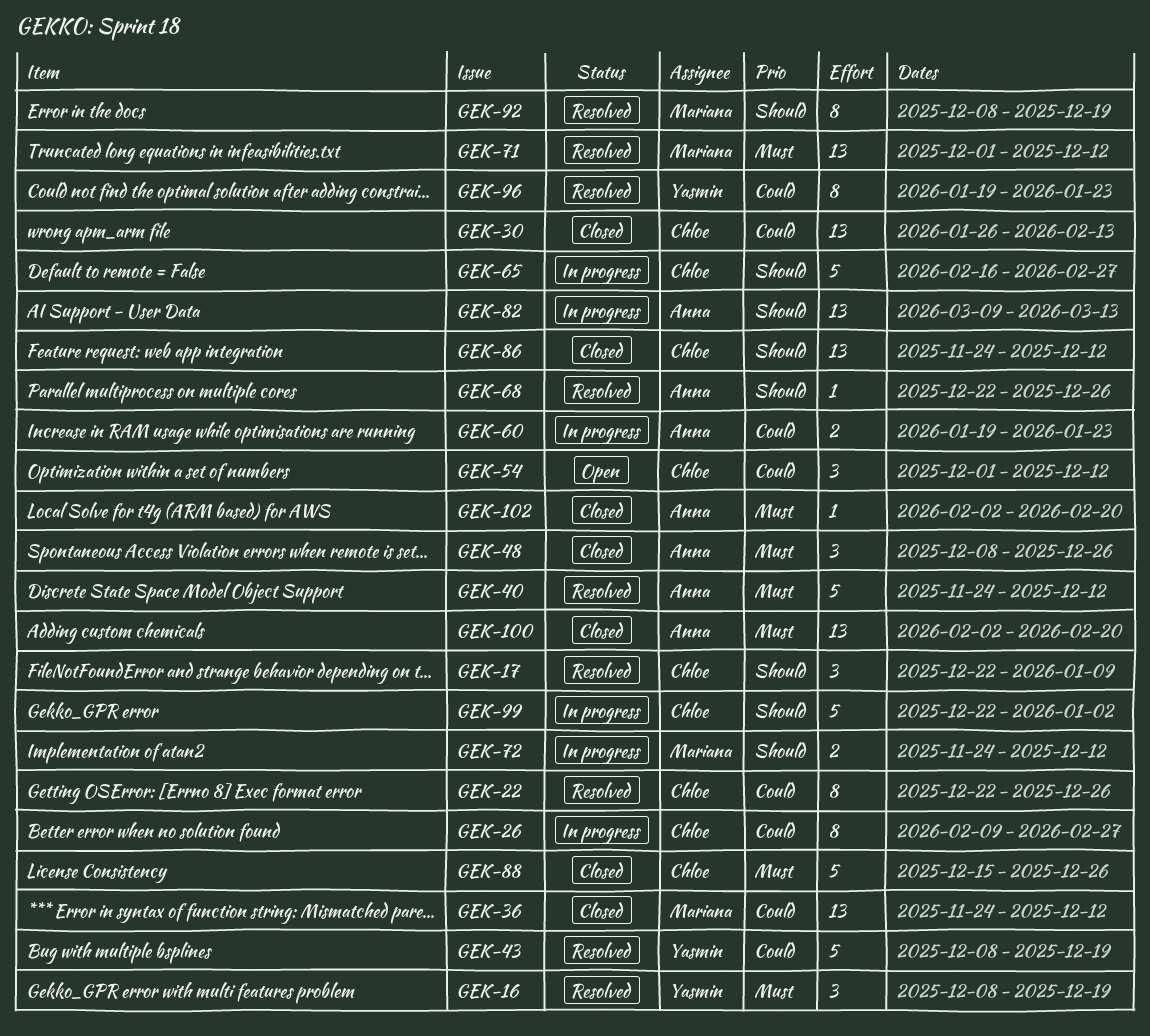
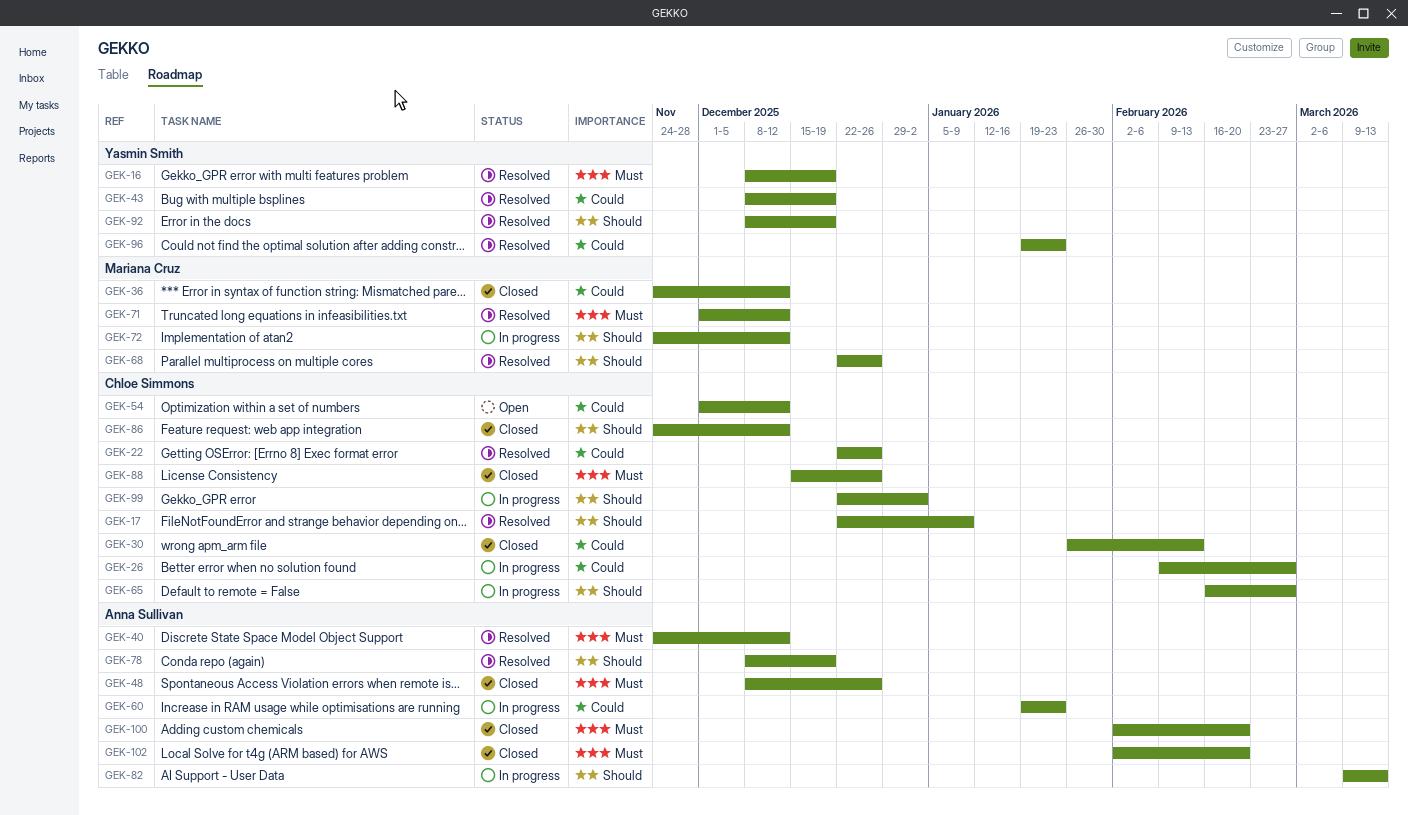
GEK-68, owner: Anna Sullivan -> Mariana Cruz
GEK-78: none -> present
GEK-92, owner: Mariana Cruz -> Yasmin Smith

